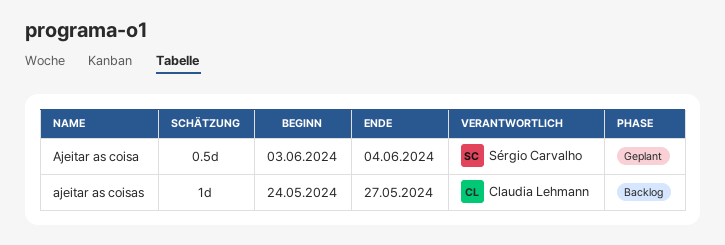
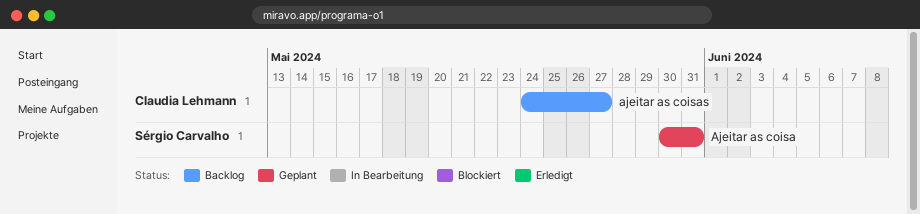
Ajeitar as coisa, start: Jun 3 -> May 30
Ajeitar as coisa, due: Jun 4 -> May 31

